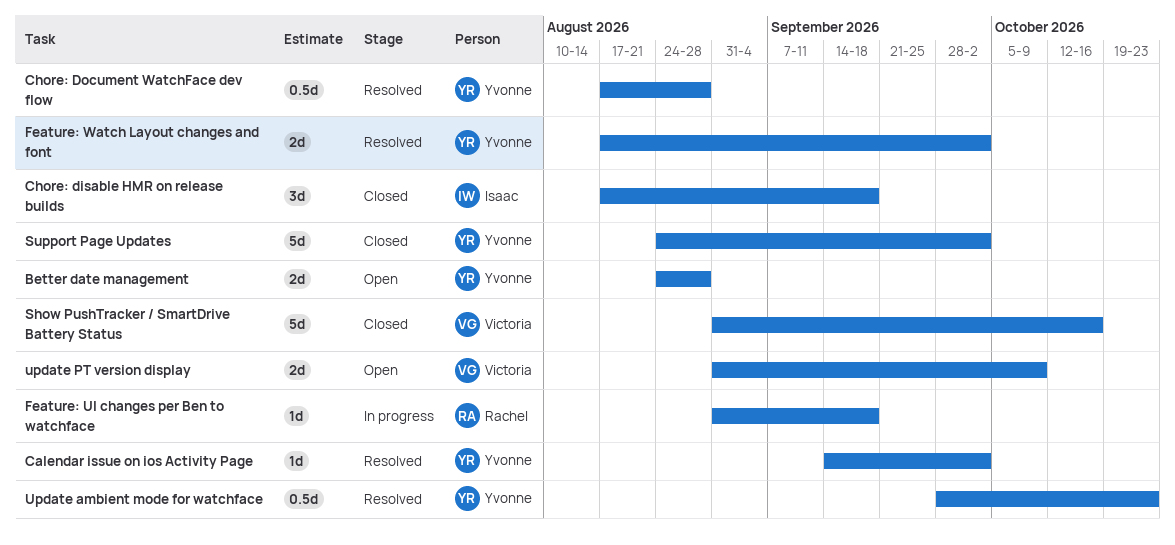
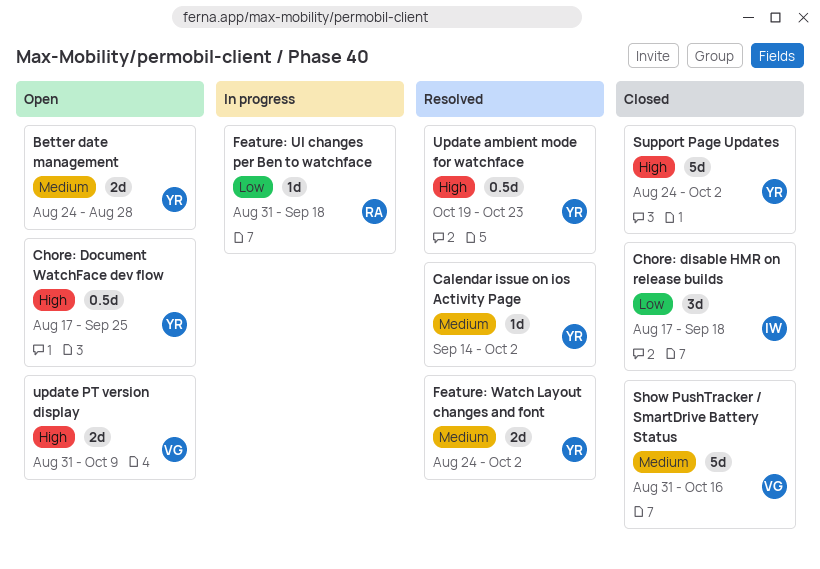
Chore: Document WatchFace dev flow, status: Resolved -> Open
Chore: Document WatchFace dev flow, due: Aug 28 -> Sep 25
Feature: Watch Layout changes and font, start: Aug 17 -> Aug 24
Update ambient mode for watchface, start: Sep 28 -> Oct 19

